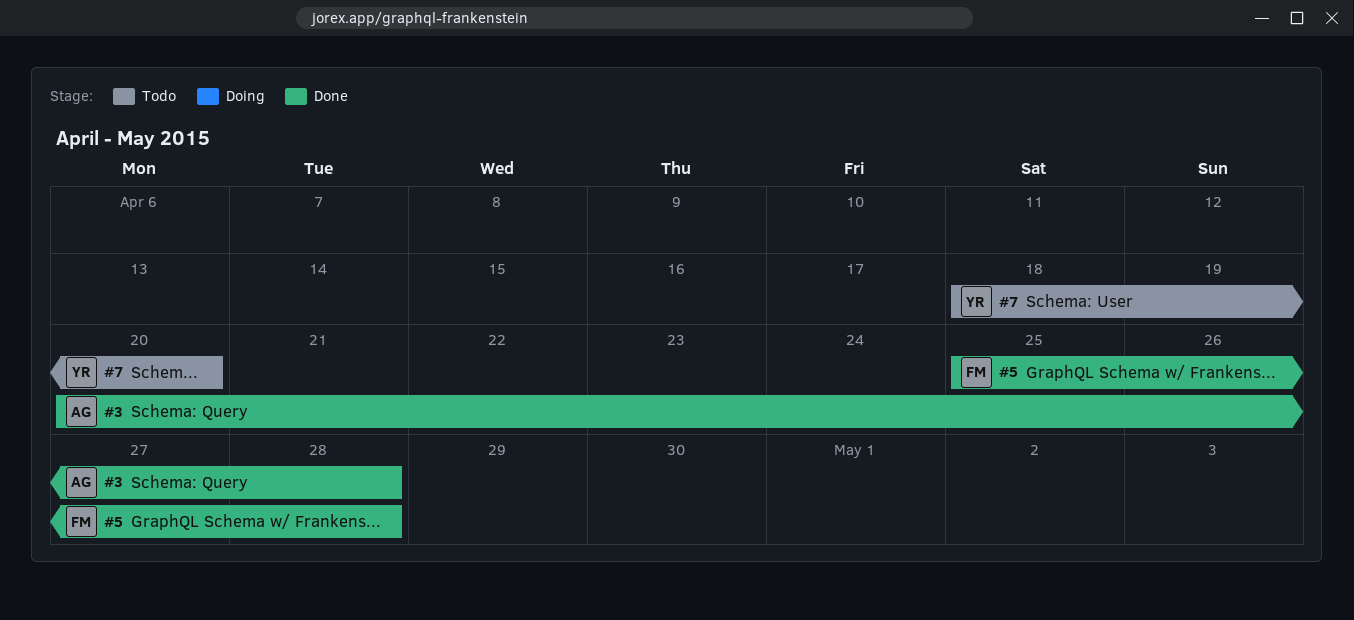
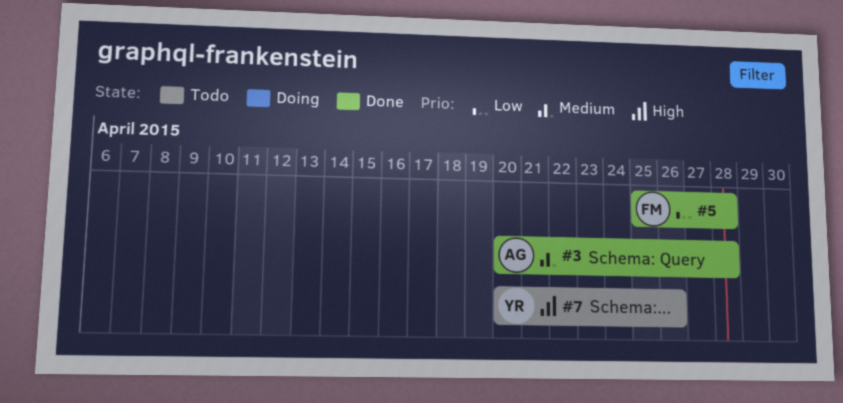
#7, start: Apr 18 -> Apr 20
#7, due: Apr 20 -> Apr 26

